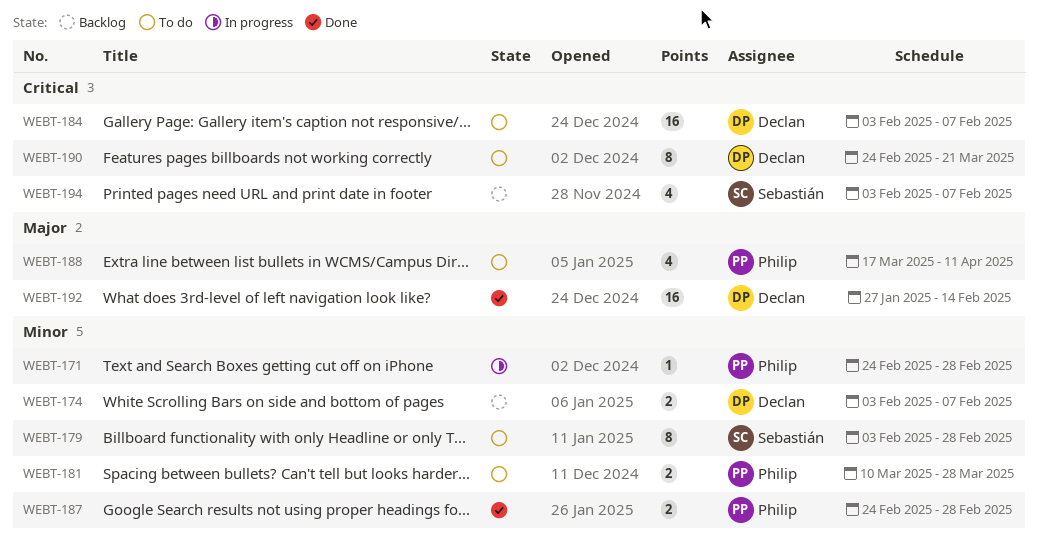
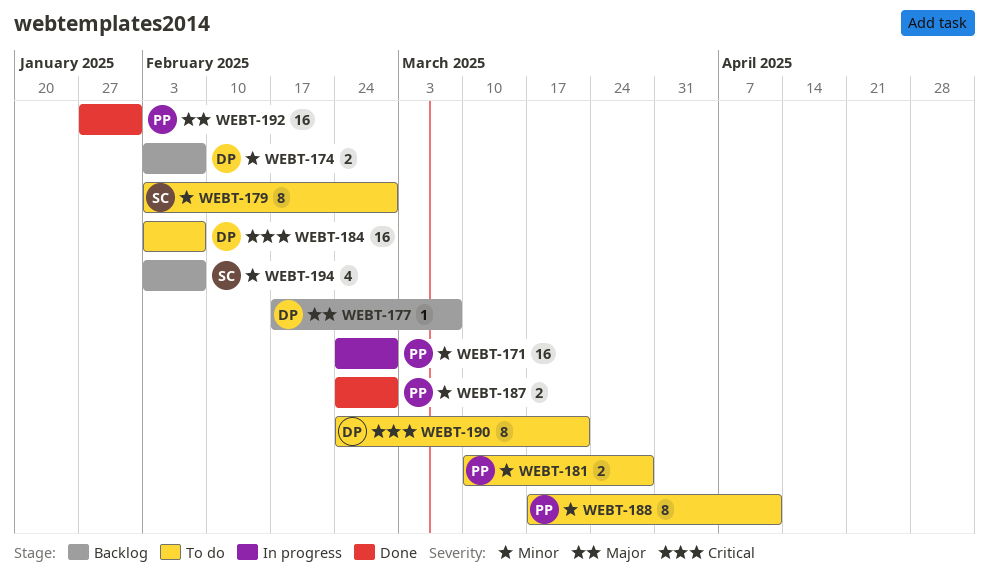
WEBT-171, estimate: 1 -> 16
WEBT-177: none -> present
WEBT-188, priority: Major -> Minor
WEBT-188, estimate: 4 -> 8
WEBT-192, owner: Declan -> Philip
WEBT-192, due: Feb 14 -> Jan 31
WEBT-194, priority: Critical -> Minor

